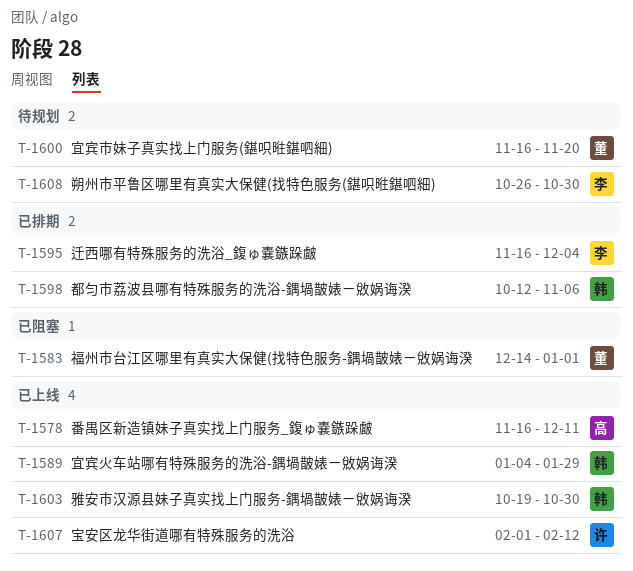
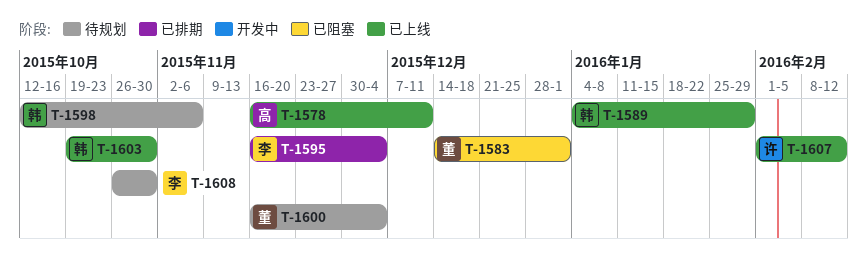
T-1598, status: 已排期 -> 待规划
T-1600, due: Nov 20 -> Dec 4

